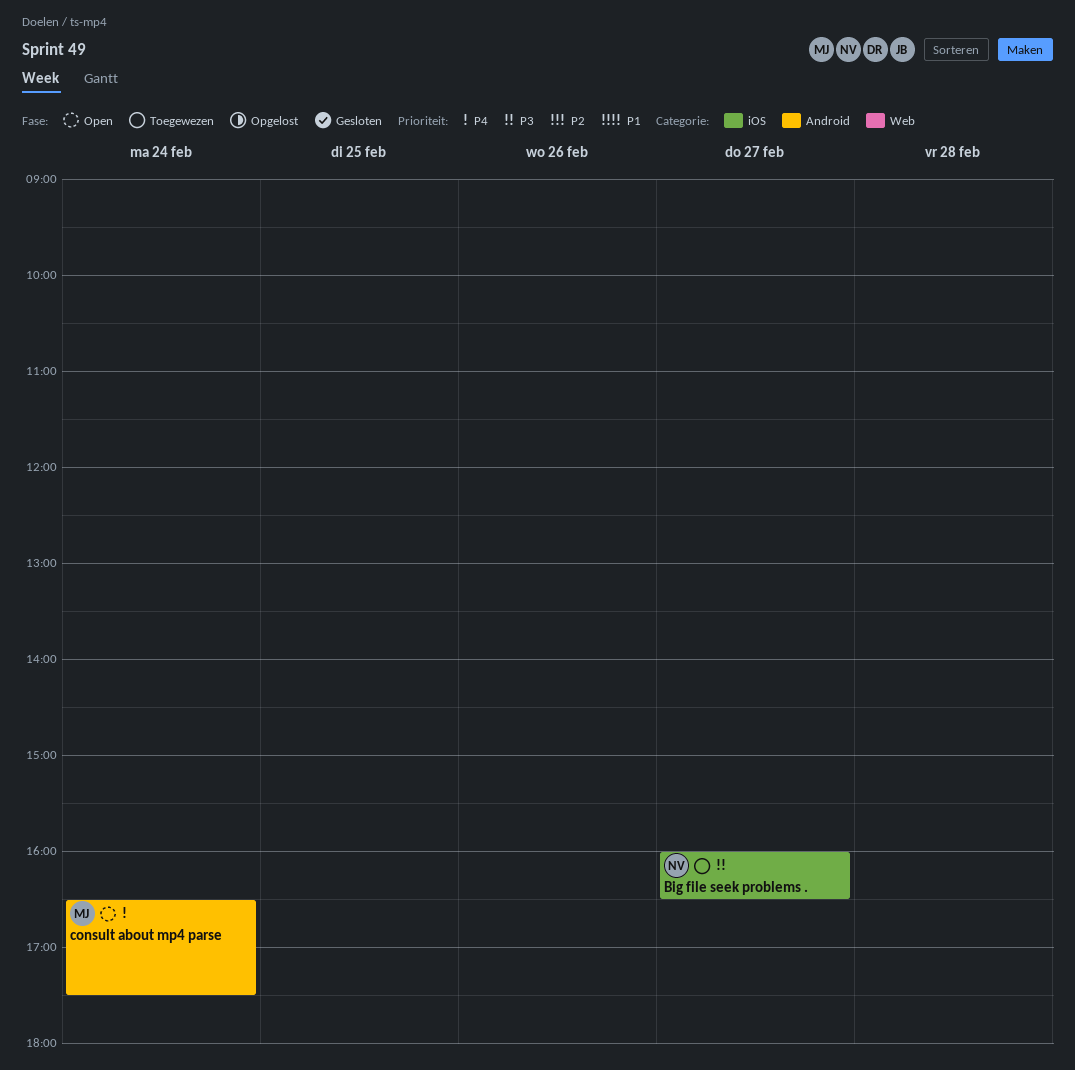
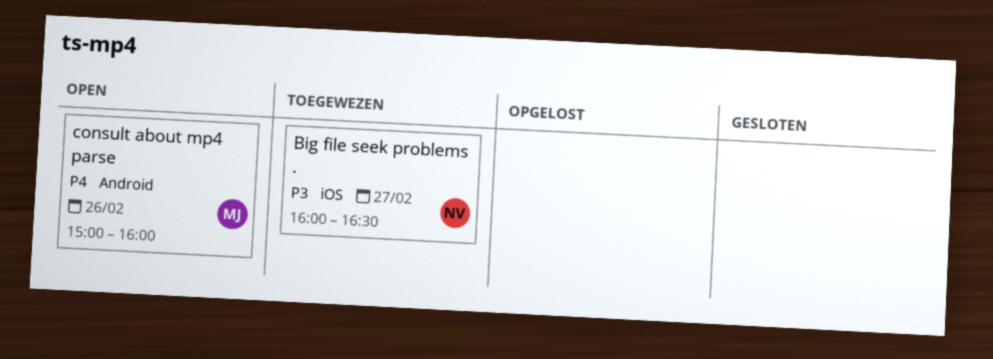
consult about mp4 parse, day: Feb 24 -> Feb 26
consult about mp4 parse, begins: 16:30 -> 15:00
consult about mp4 parse, ends: 17:30 -> 16:00

